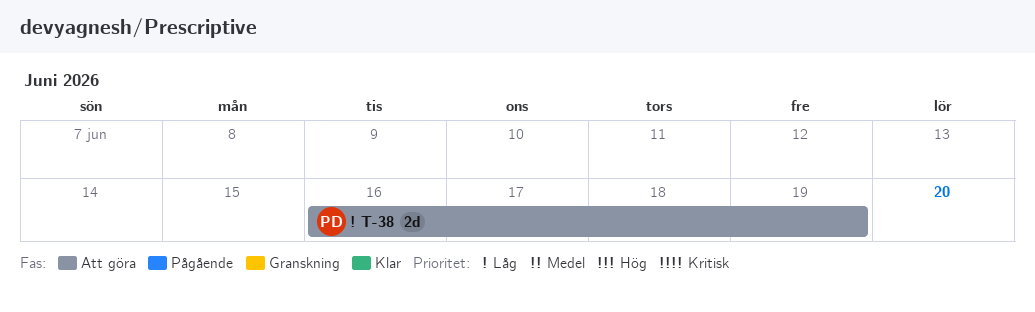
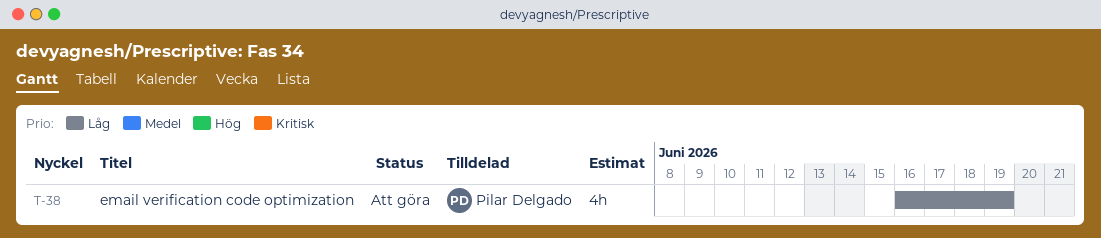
T-38, estimate: 2d -> 4h

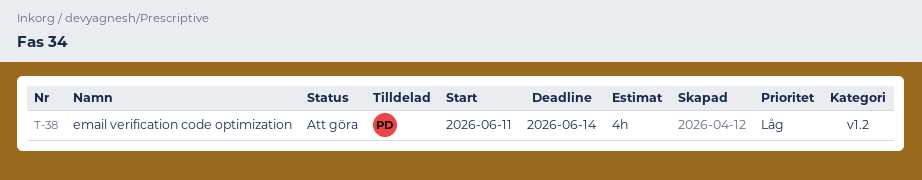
T-38, start: Jun 16 -> Jun 11
T-38, due: Jun 19 -> Jun 14

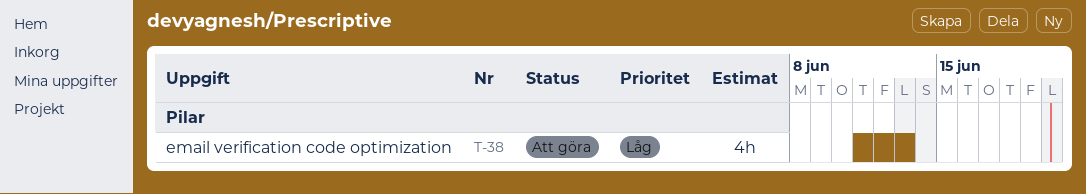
T-38, due: Jun 14 -> Jun 13

